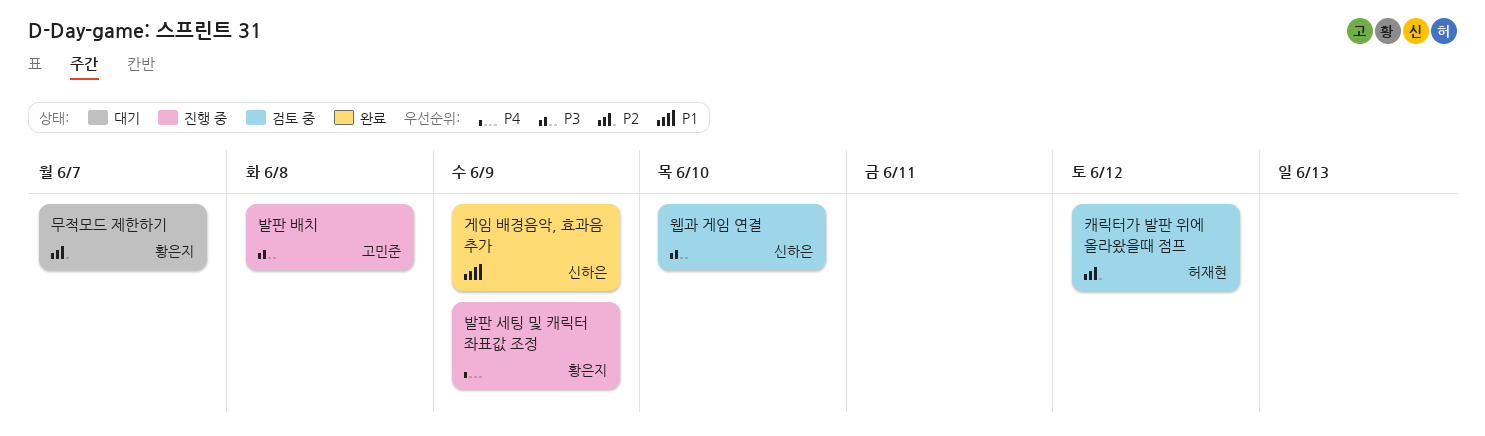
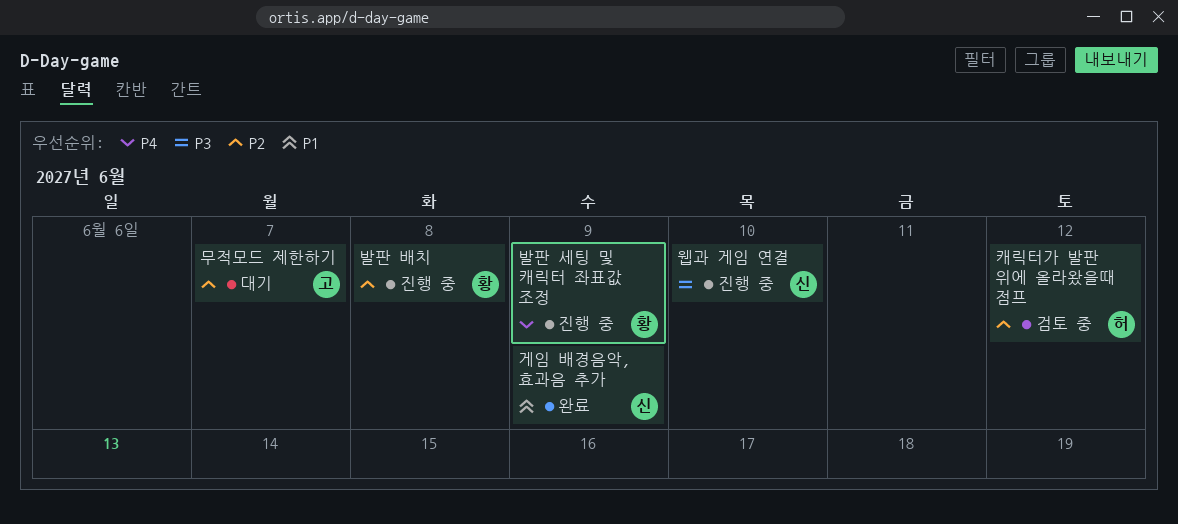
무적모드 제한하기, owner: 황은지 -> 고민준
발판 배치, owner: 고민준 -> 황은지
발판 배치, priority: P3 -> P2
웹과 게임 연결, status: 검토 중 -> 진행 중

